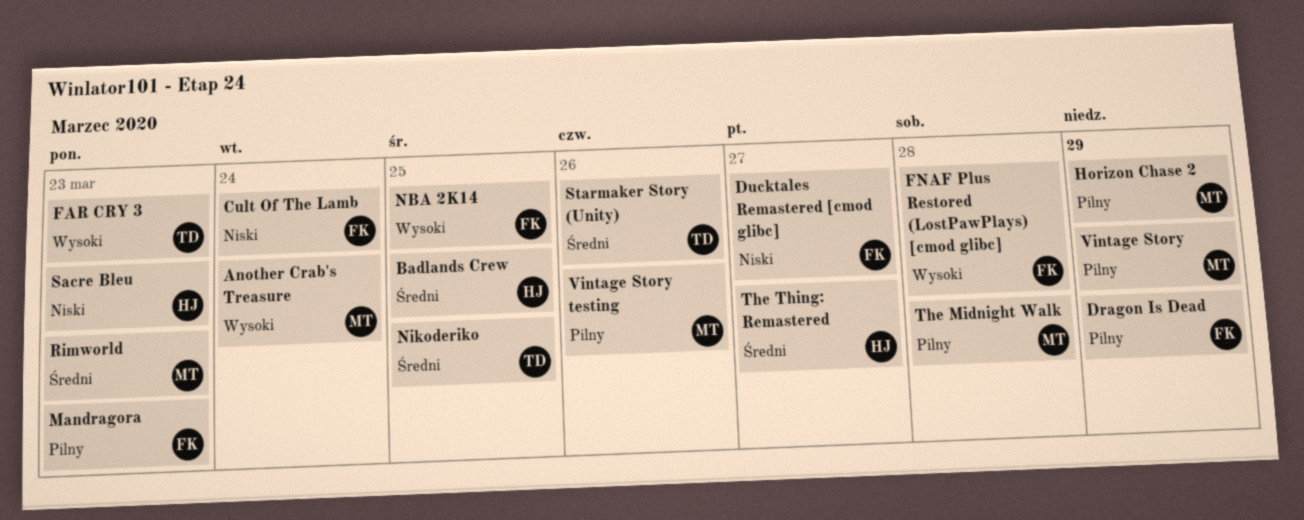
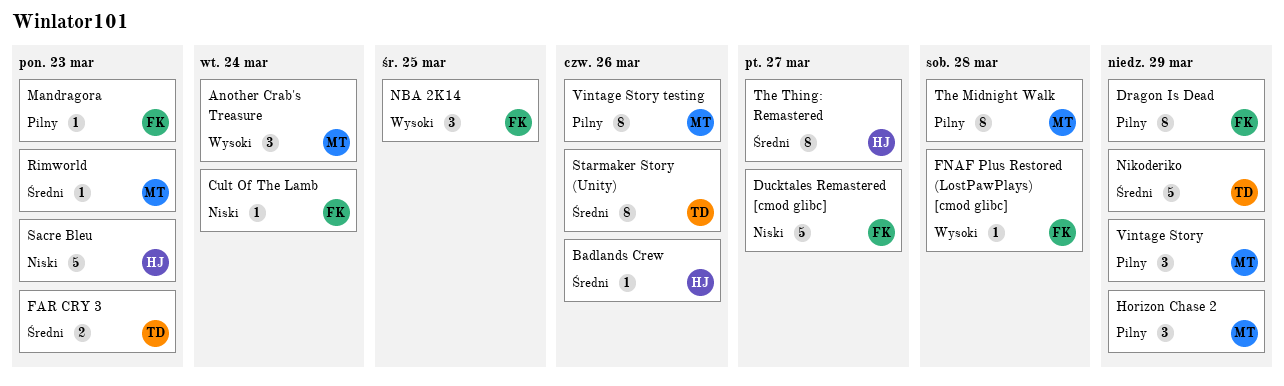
Badlands Crew, due: Mar 25 -> Mar 26
FAR CRY 3, priority: Wysoki -> Średni
Nikoderiko, due: Mar 25 -> Mar 29

